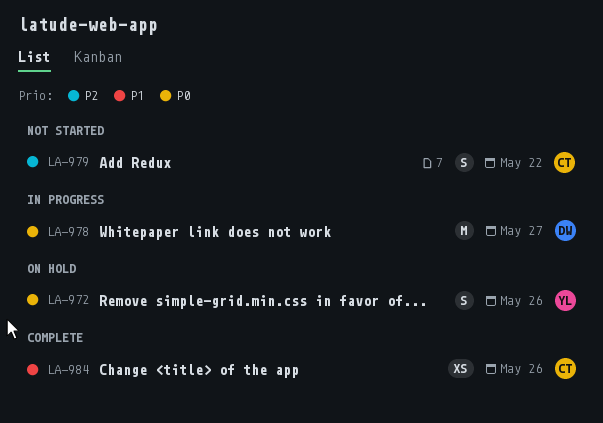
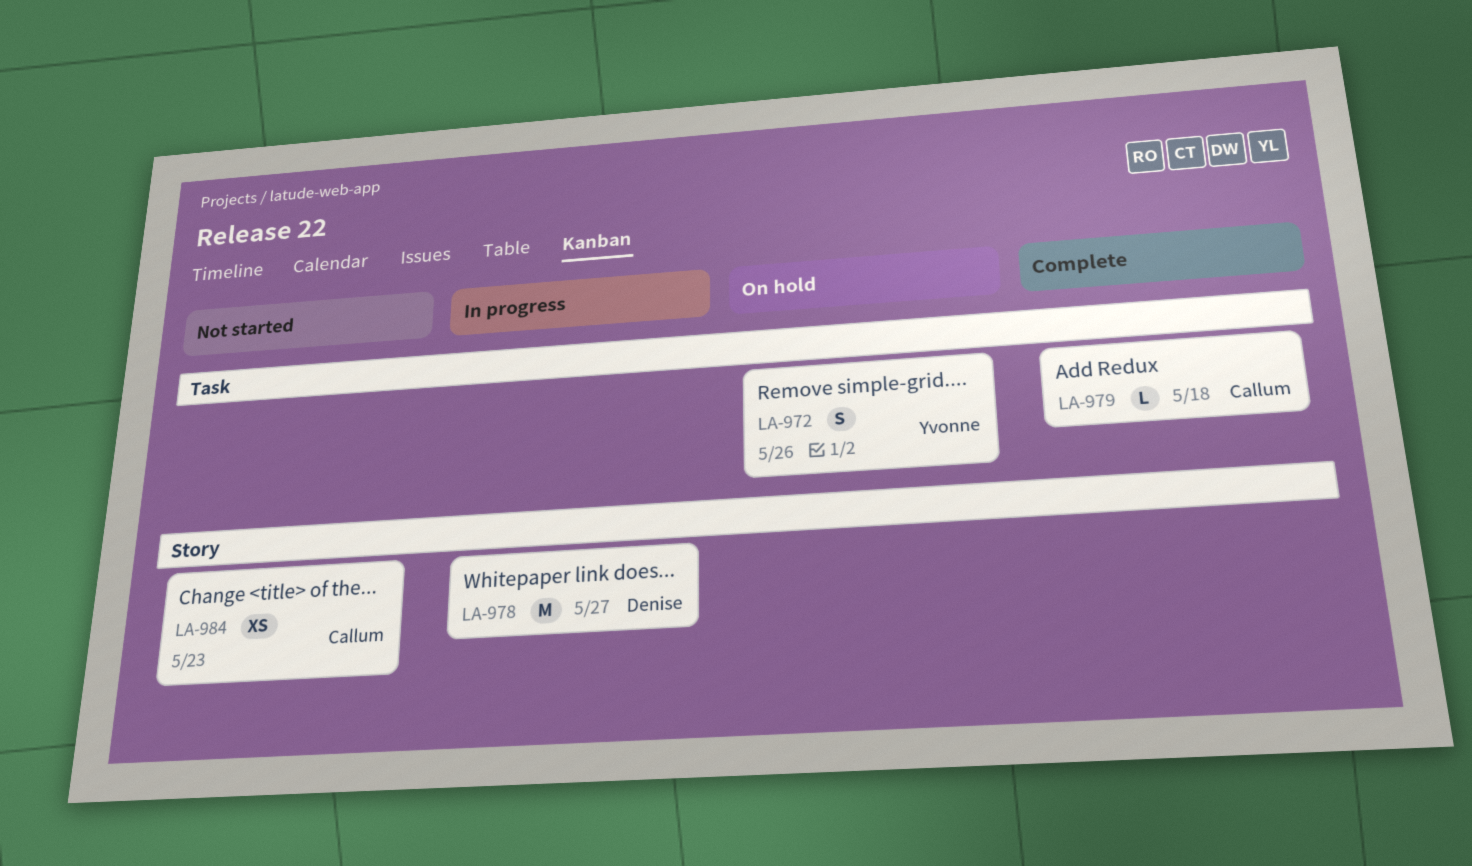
LA-979, status: Not started -> Complete
LA-979, estimate: S -> L
LA-979, due: May 22 -> May 18
LA-984, status: Complete -> Not started
LA-984, due: May 26 -> May 23

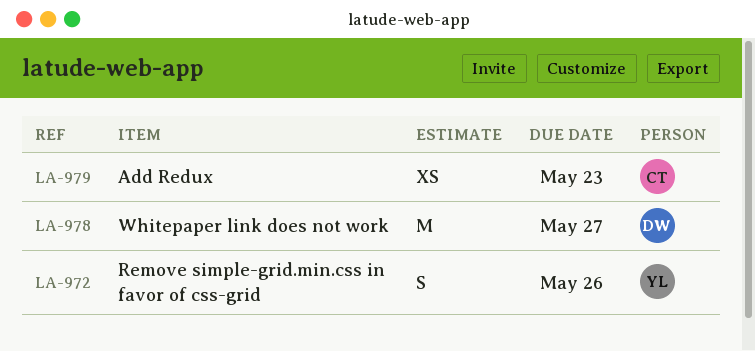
LA-979, estimate: L -> XS
LA-979, due: May 18 -> May 23
LA-984: present -> none

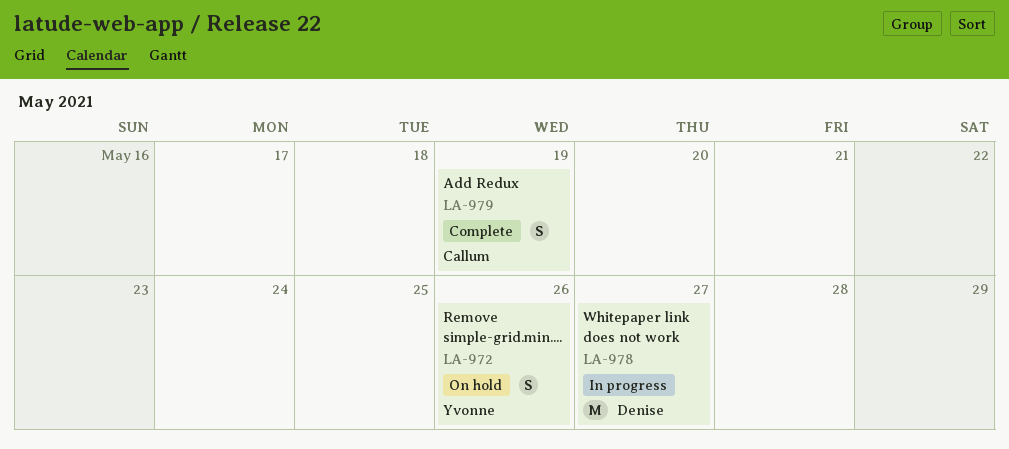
LA-979, estimate: XS -> S
LA-979, due: May 23 -> May 19

